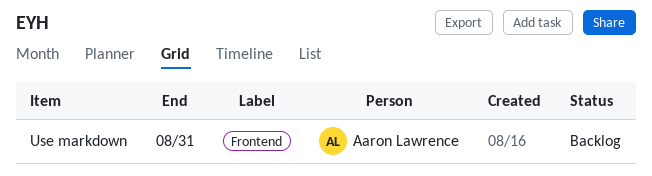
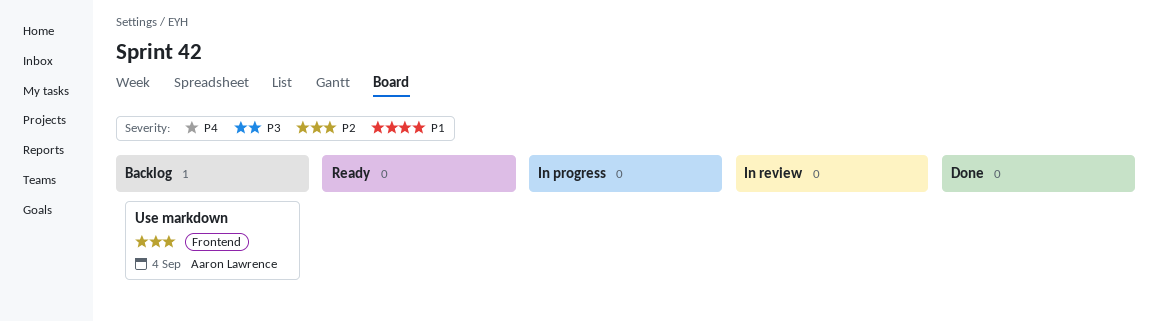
Use markdown, due: Aug 31 -> Sep 4

